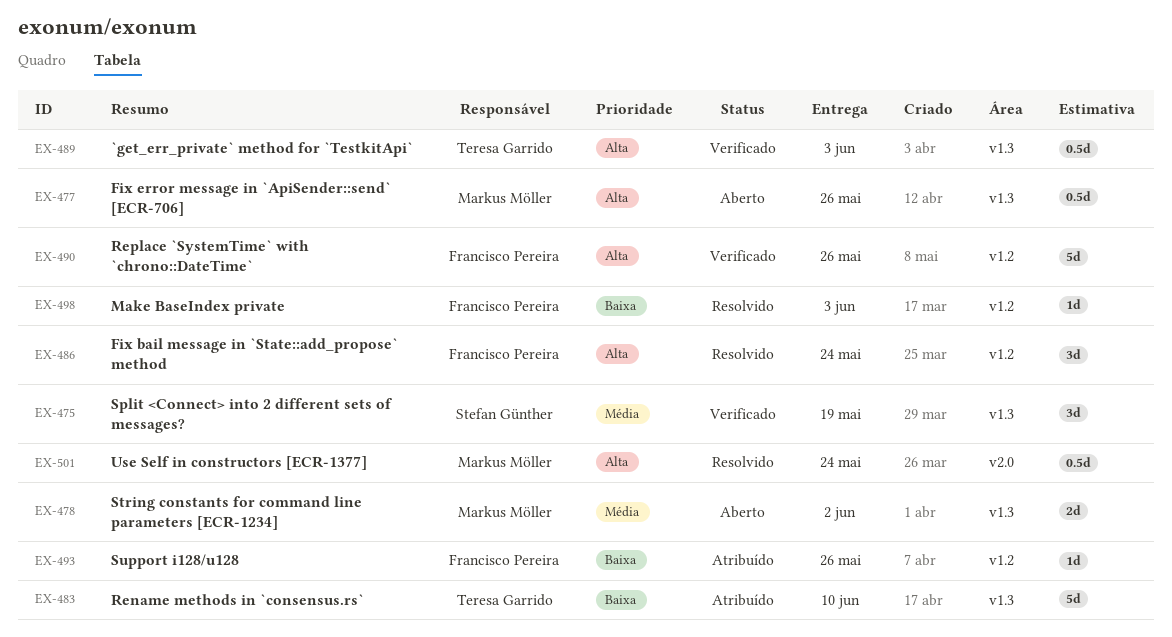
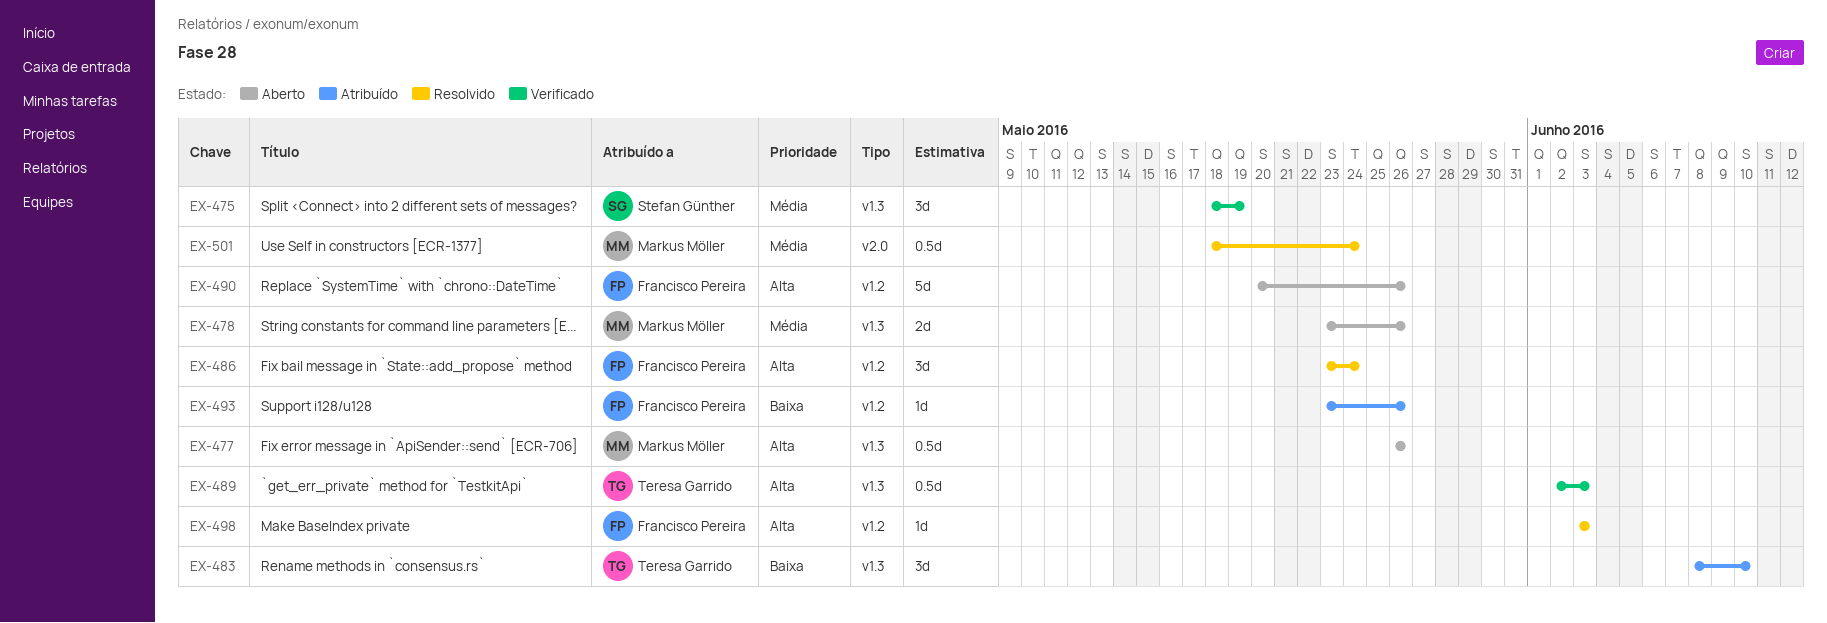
EX-478, due: Jun 2 -> May 26
EX-483, estimate: 5d -> 3d
EX-490, status: Verificado -> Aberto
EX-498, priority: Baixa -> Alta
EX-501, priority: Alta -> Média

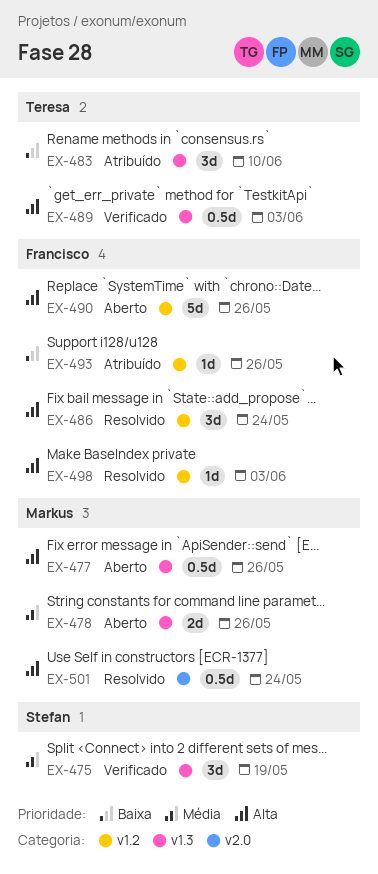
EX-501, priority: Média -> Alta

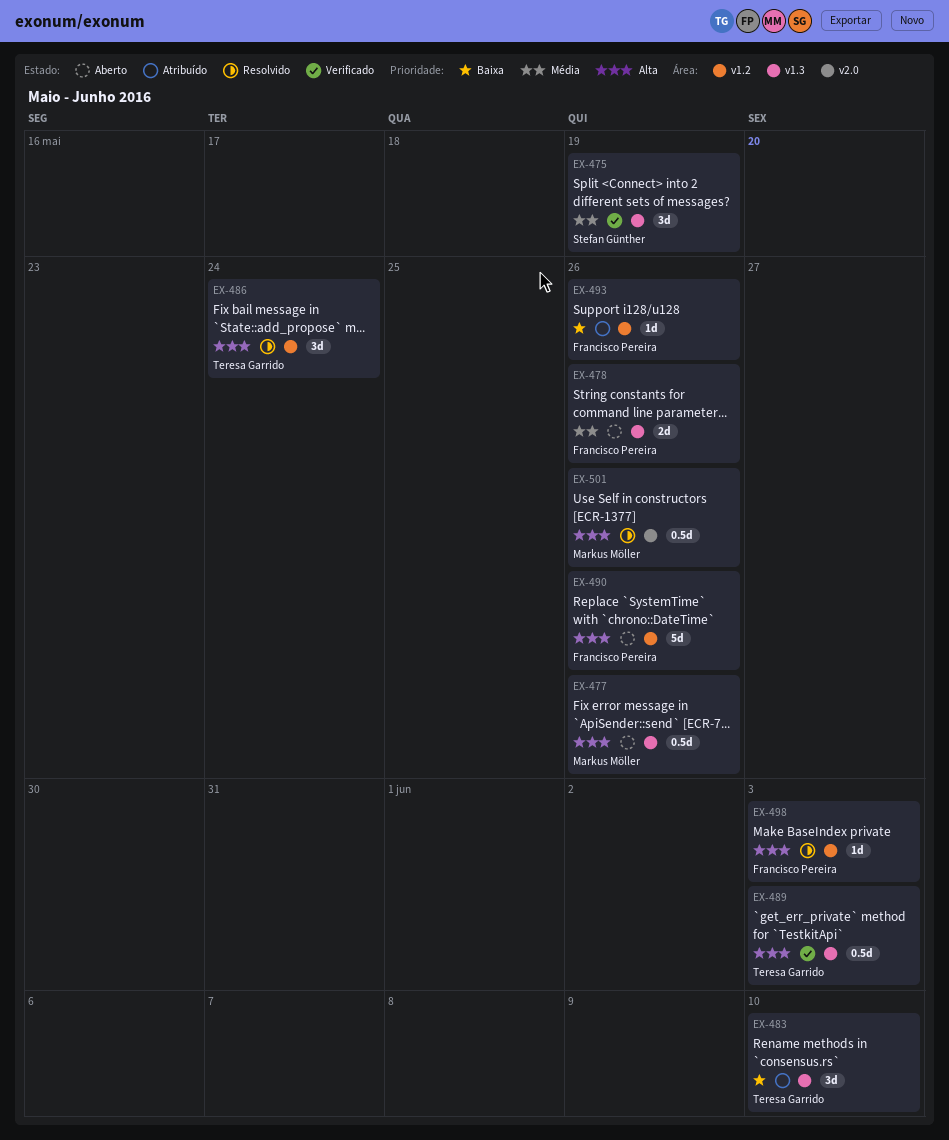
EX-478, owner: Markus Möller -> Francisco Pereira
EX-486, owner: Francisco Pereira -> Teresa Garrido
EX-501, due: May 24 -> May 26

